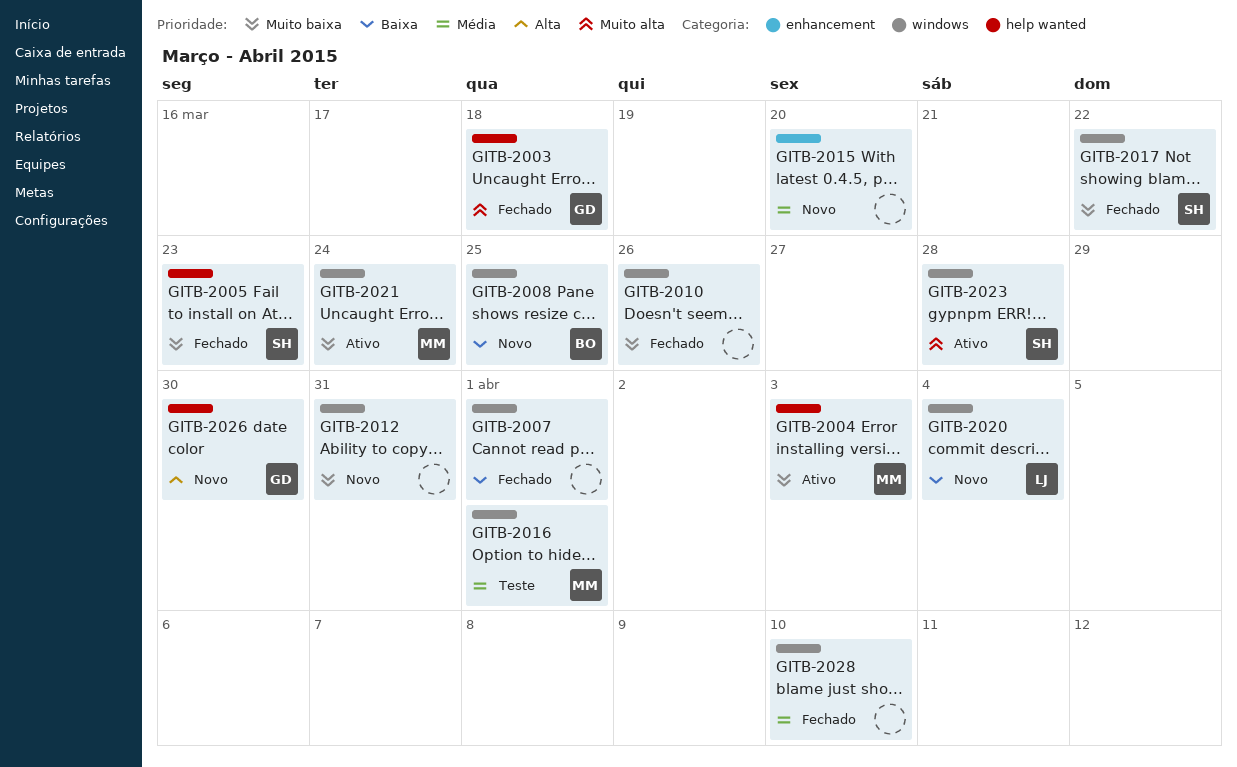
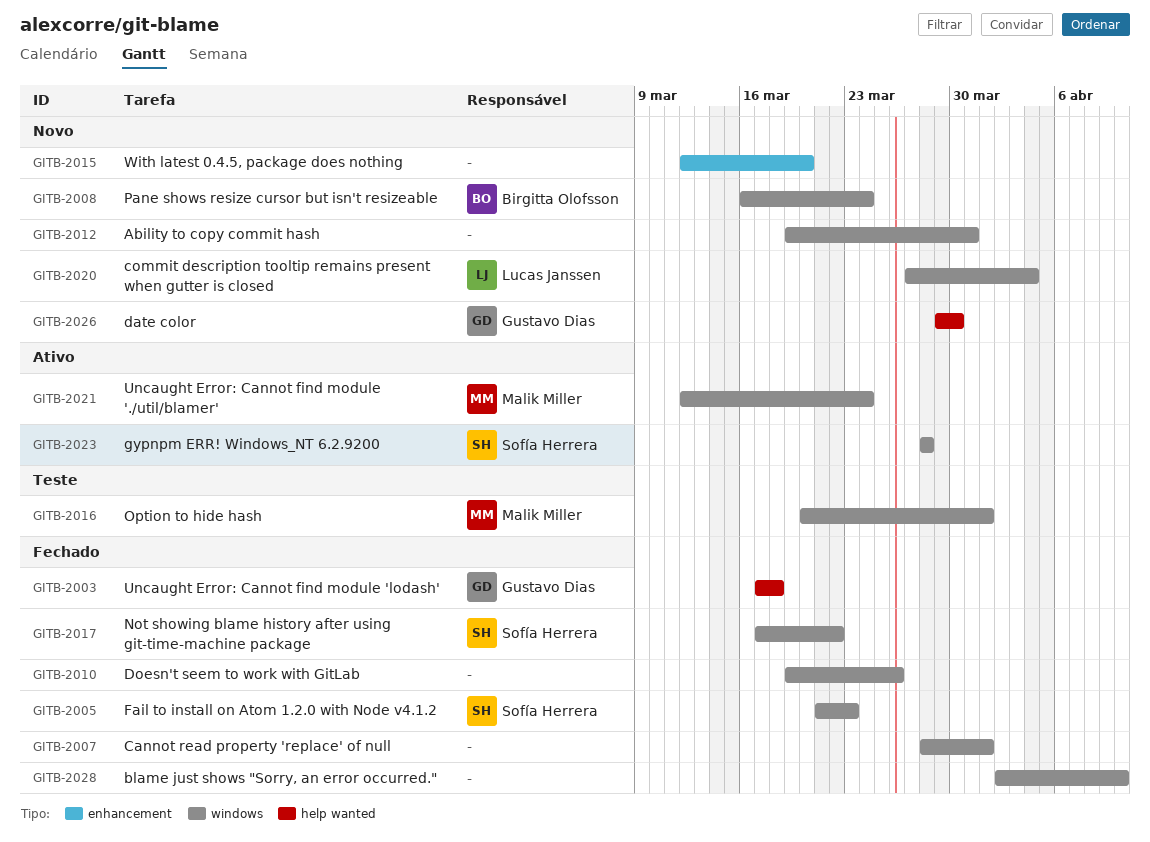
GITB-2004: present -> none
GITB-2005, label: help wanted -> windows
GITB-2008, due: Mar 25 -> Mar 24

